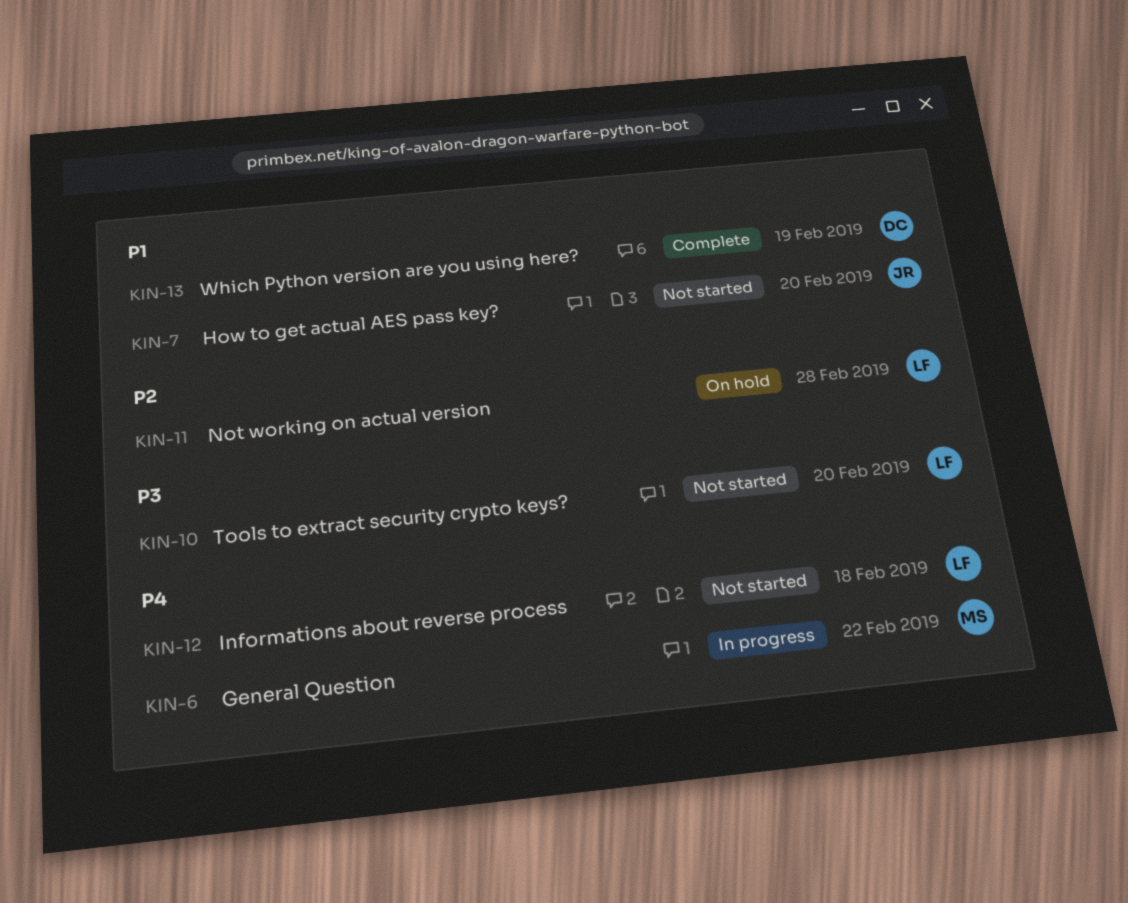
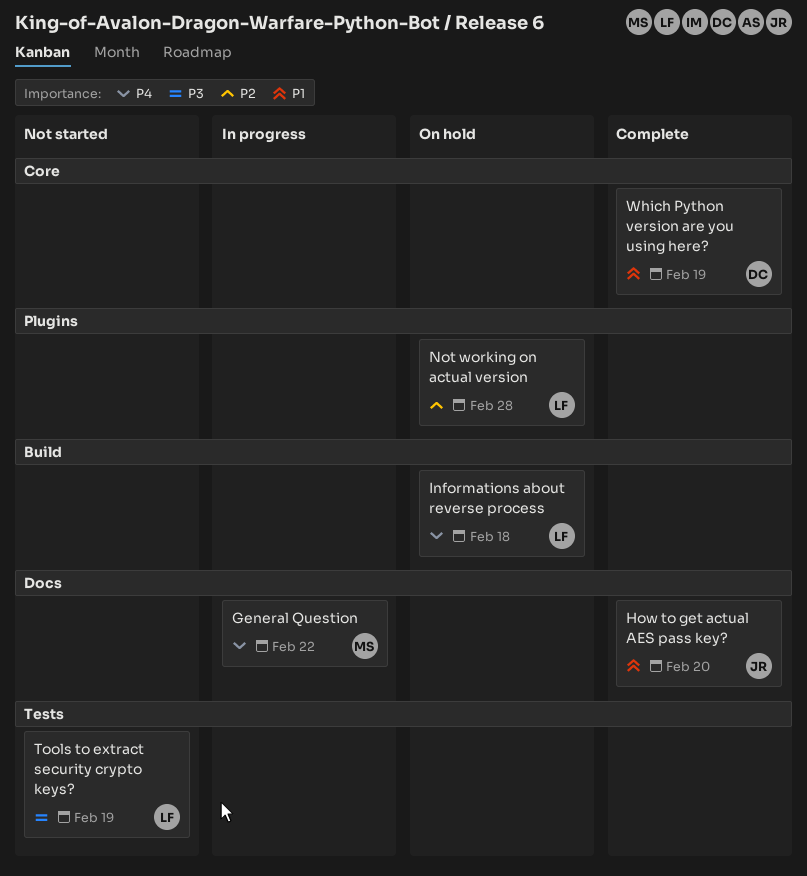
How to get actual AES pass key?, status: Not started -> Complete
Informations about reverse process, status: Not started -> On hold
Tools to extract security crypto keys?, due: Feb 20 -> Feb 19

